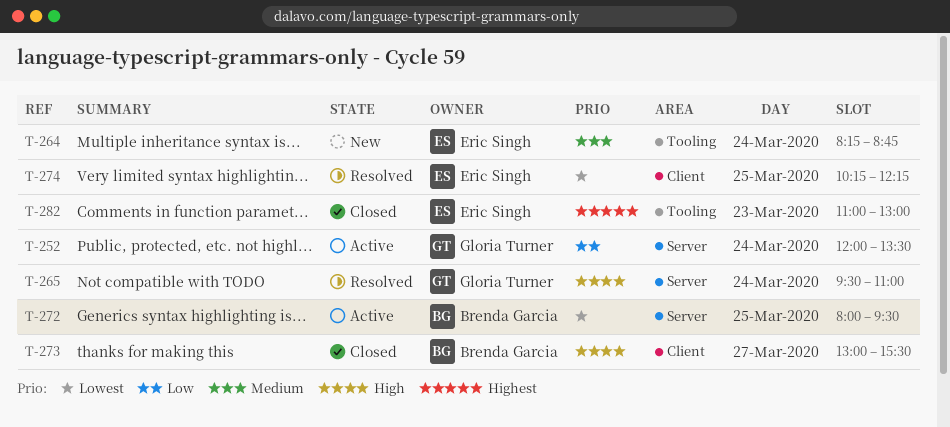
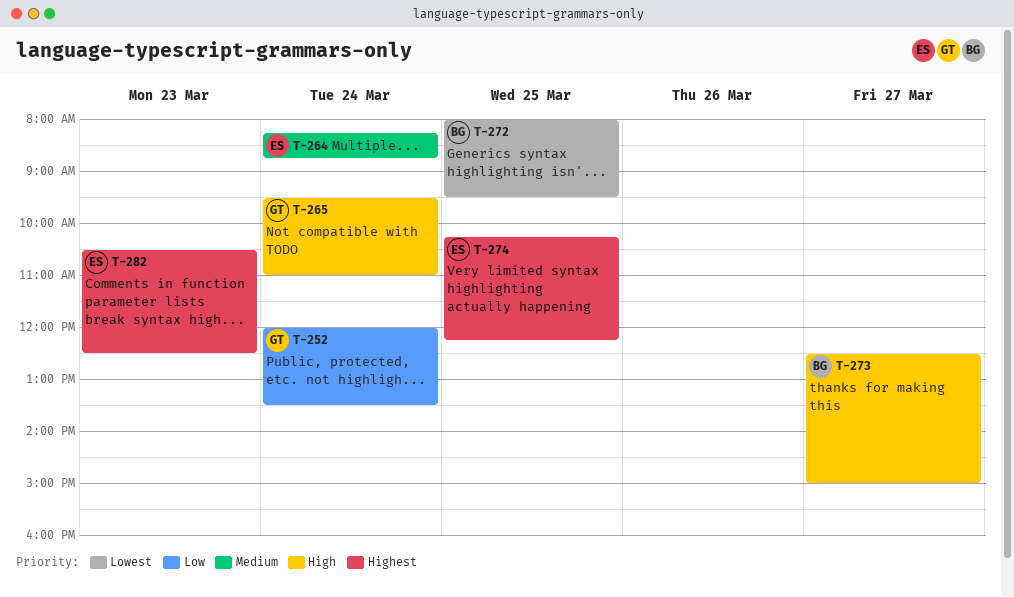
T-273, begins: 13:00 -> 12:30
T-273, ends: 15:30 -> 15:00
T-274, priority: Lowest -> Highest
T-282, begins: 11:00 -> 10:30
T-282, ends: 13:00 -> 12:30

